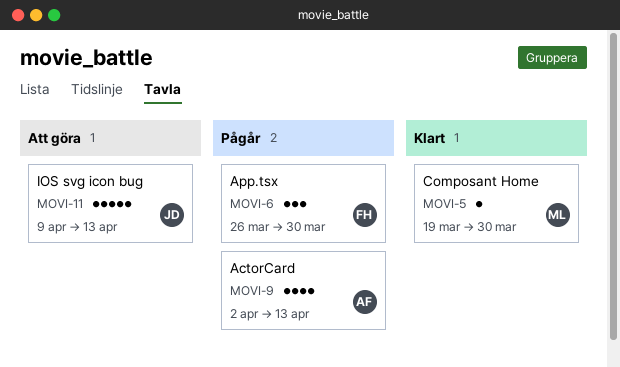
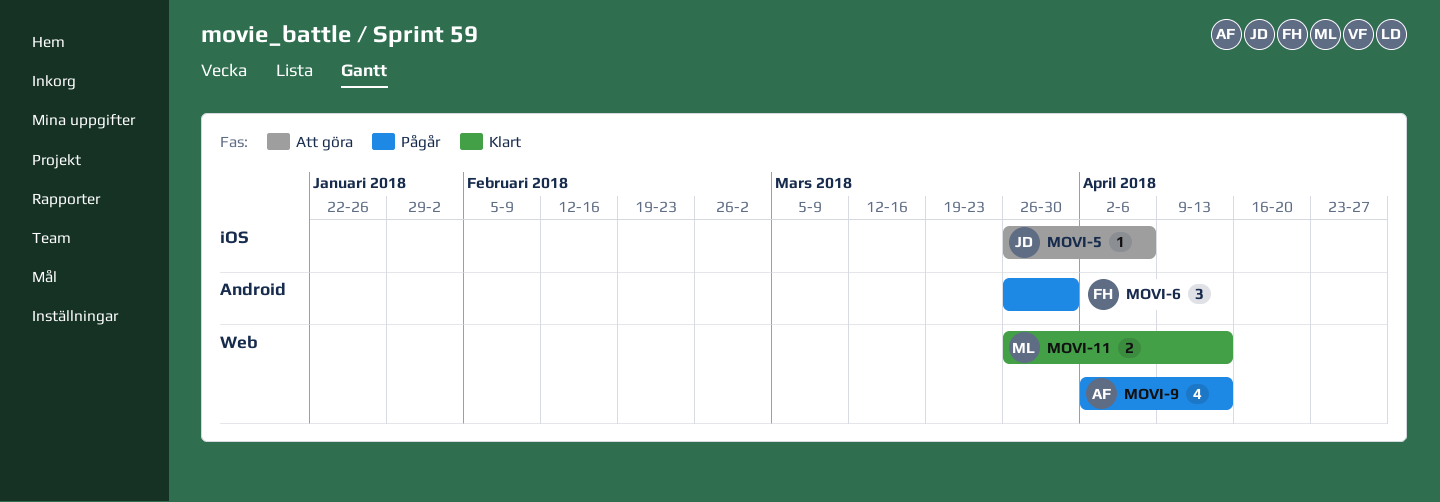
MOVI-5, status: Klart -> Att göra
MOVI-5, owner: ML -> JD
MOVI-5, start: Mar 19 -> Mar 26
MOVI-5, due: Mar 30 -> Apr 6
MOVI-11, status: Att göra -> Klart
MOVI-11, owner: JD -> ML
MOVI-11, estimate: 5 -> 2
MOVI-11, start: Apr 9 -> Mar 26

